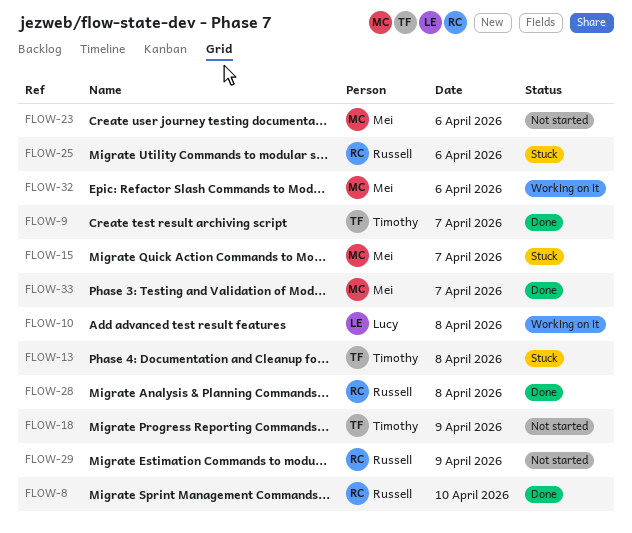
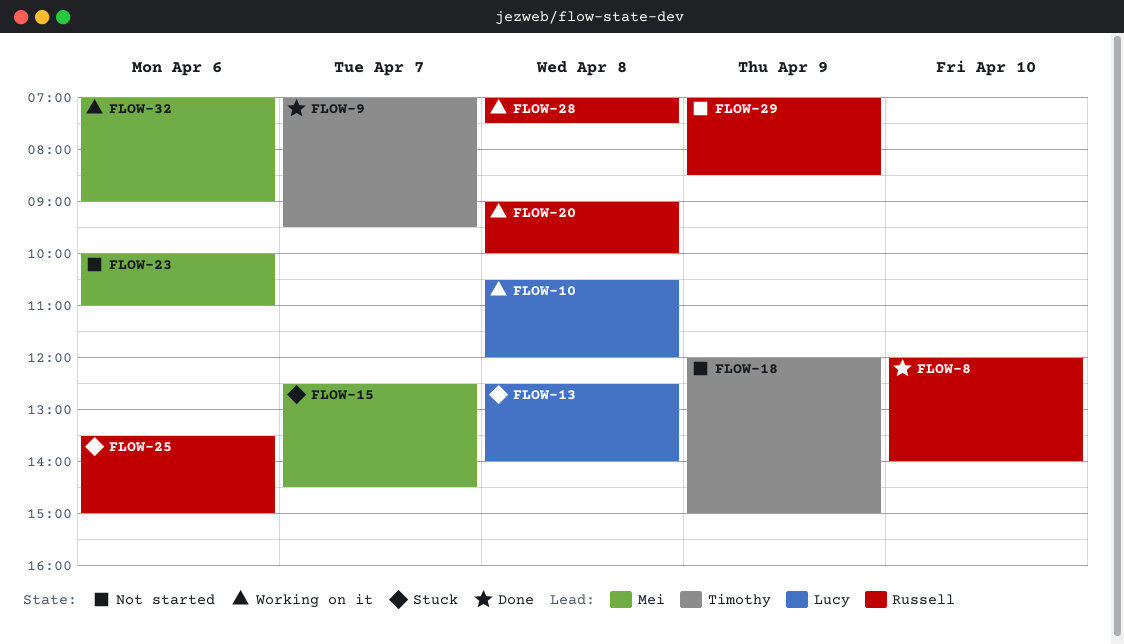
FLOW-13, owner: Timothy -> Lucy
FLOW-20: none -> present
FLOW-28, status: Done -> Working on it
FLOW-33: present -> none

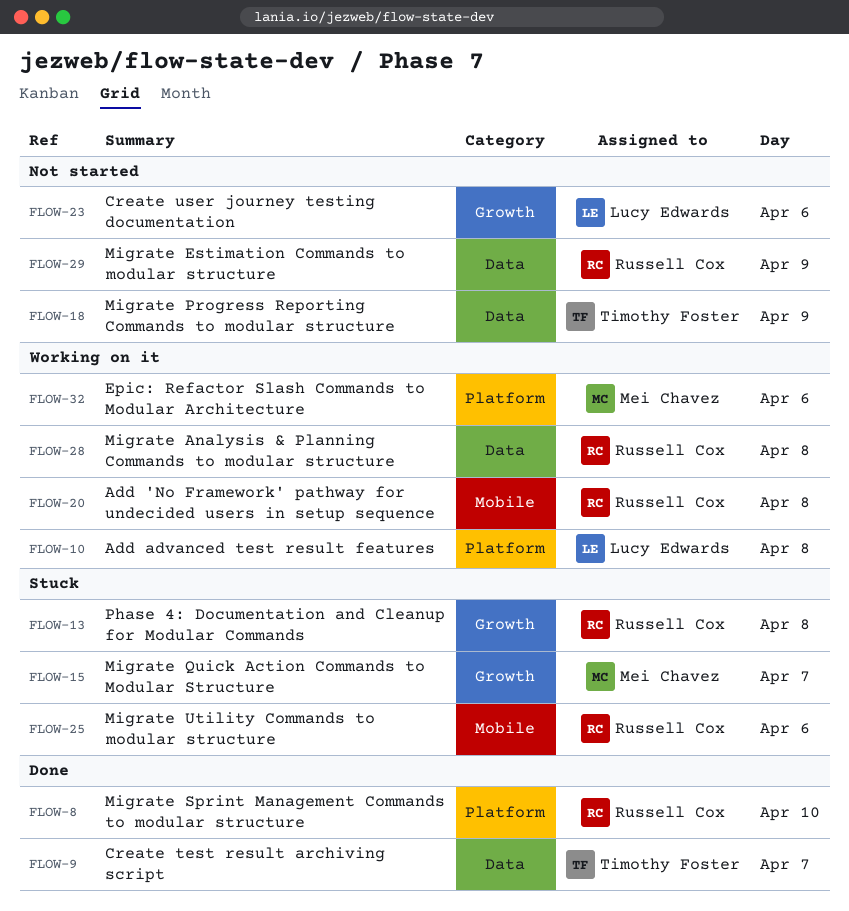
FLOW-13, owner: Lucy Edwards -> Russell Cox
FLOW-23, owner: Mei Chavez -> Lucy Edwards

